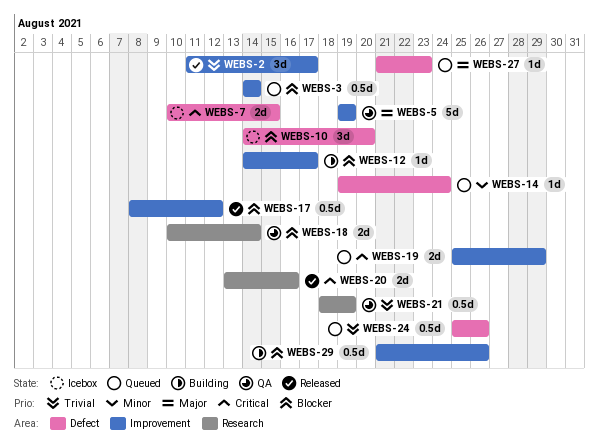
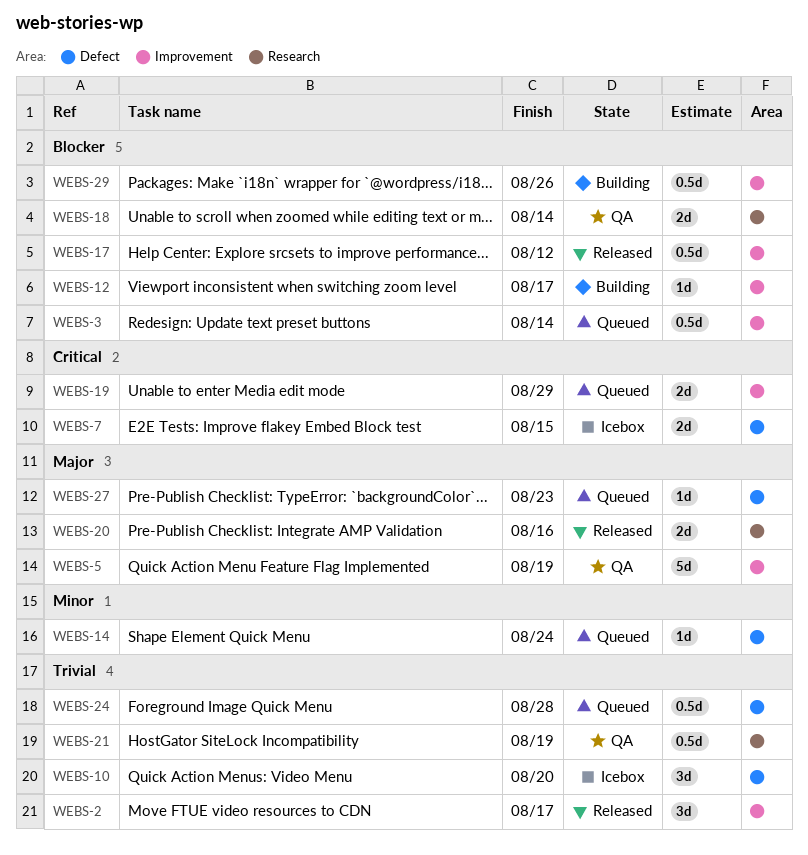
WEBS-10, priority: Blocker -> Trivial
WEBS-20, priority: Critical -> Major
WEBS-24, due: Aug 26 -> Aug 28

